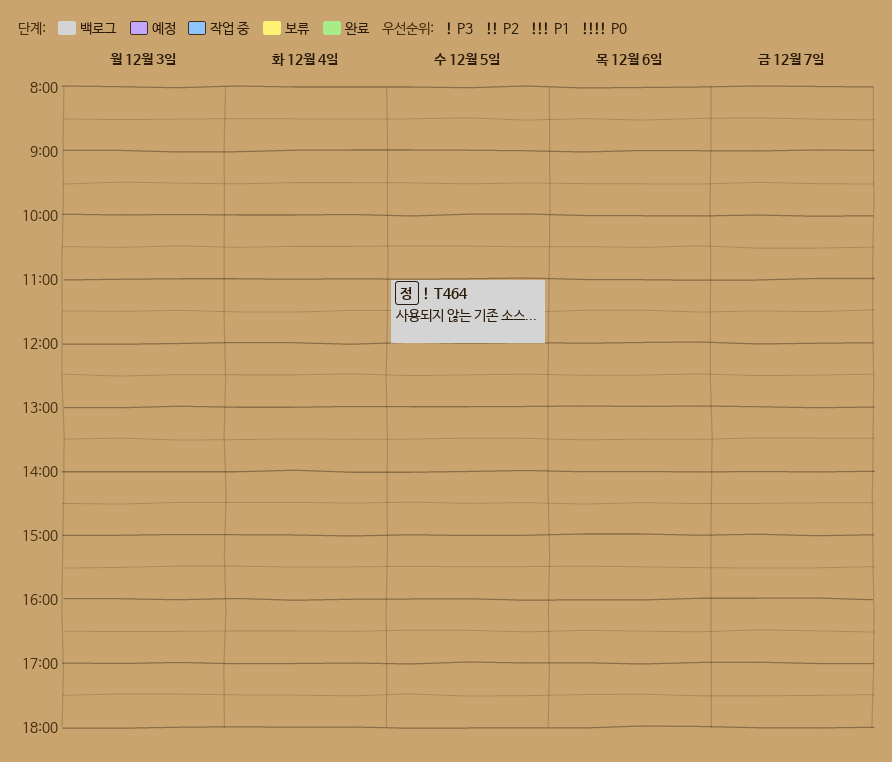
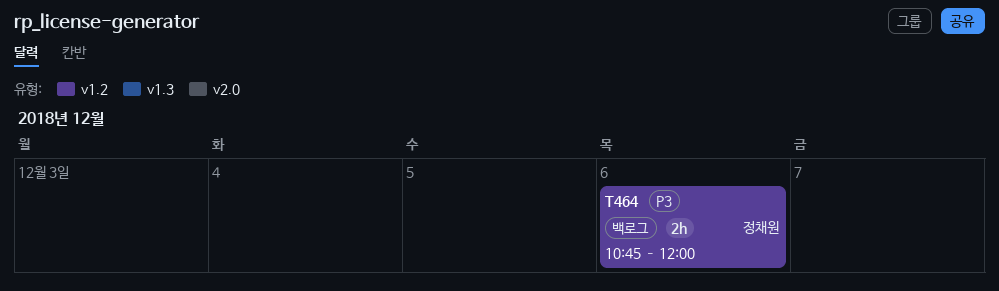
T464, day: Dec 5 -> Dec 6
T464, begins: 11:00 -> 10:45

